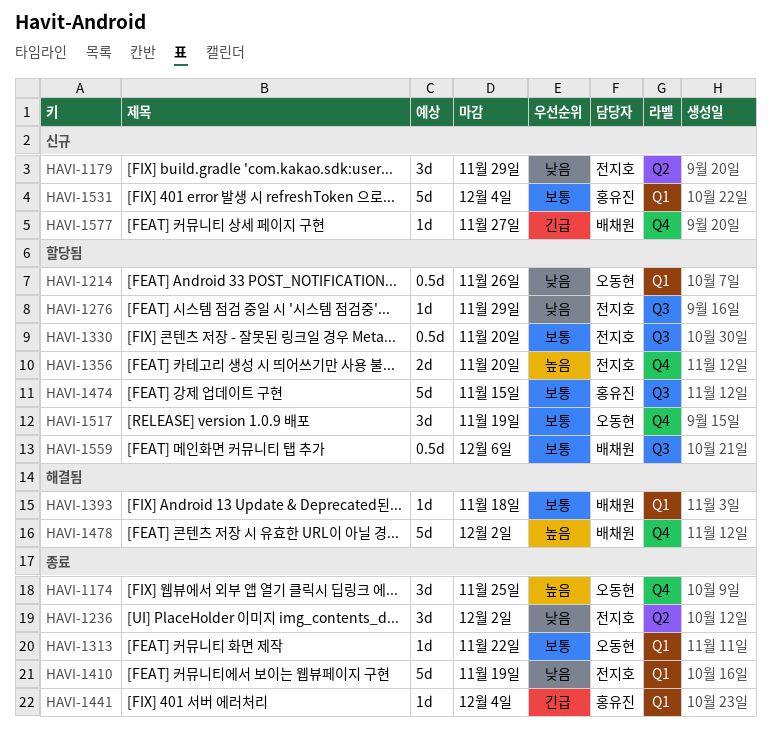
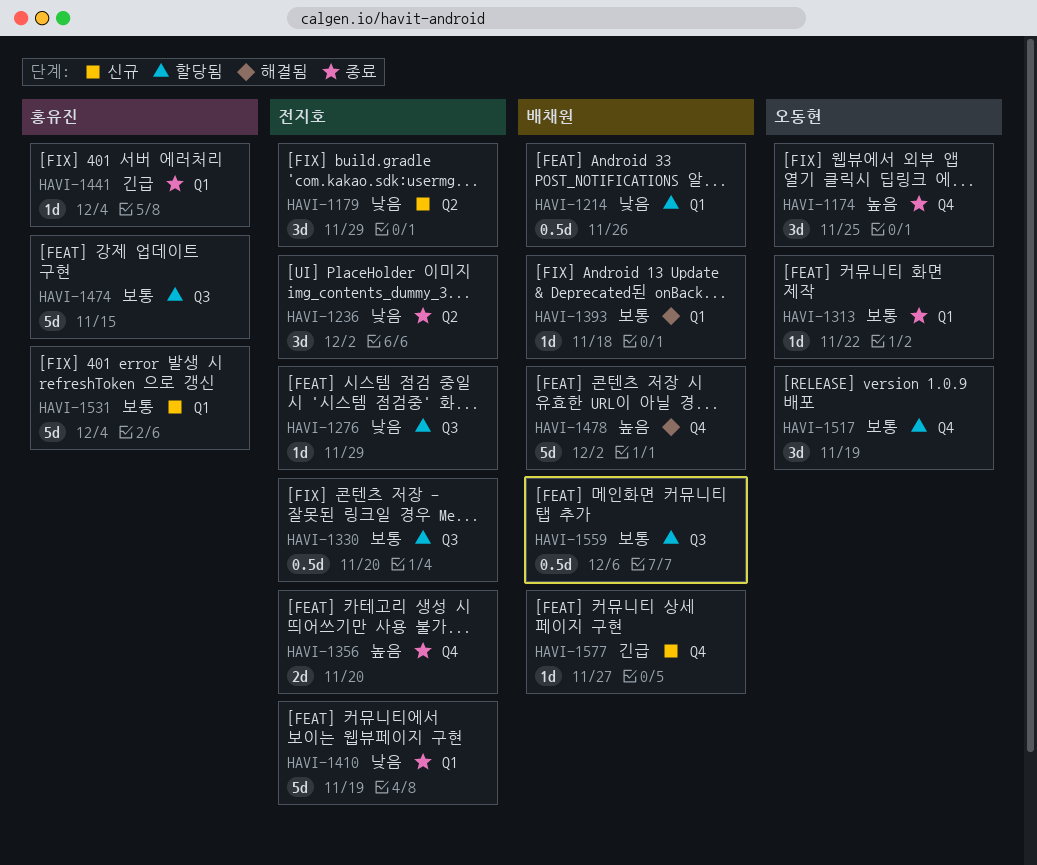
HAVI-1214, owner: 오동현 -> 배채원
HAVI-1356, status: 할당됨 -> 종료

